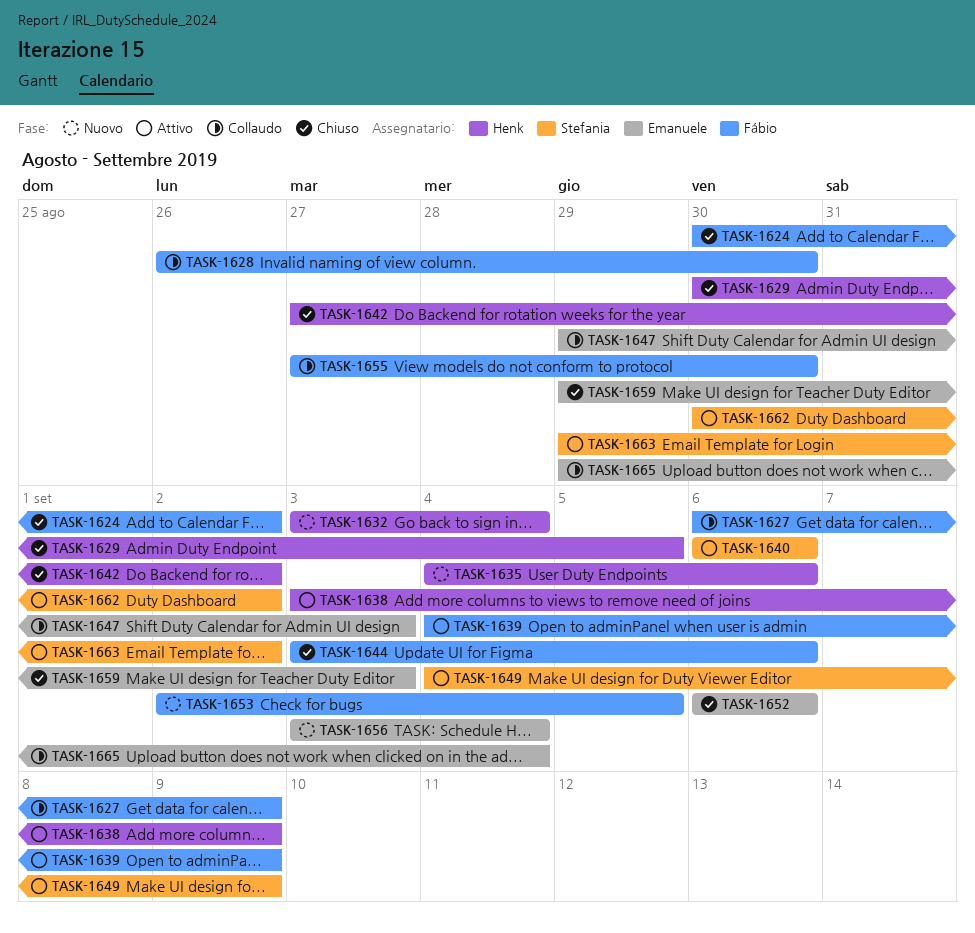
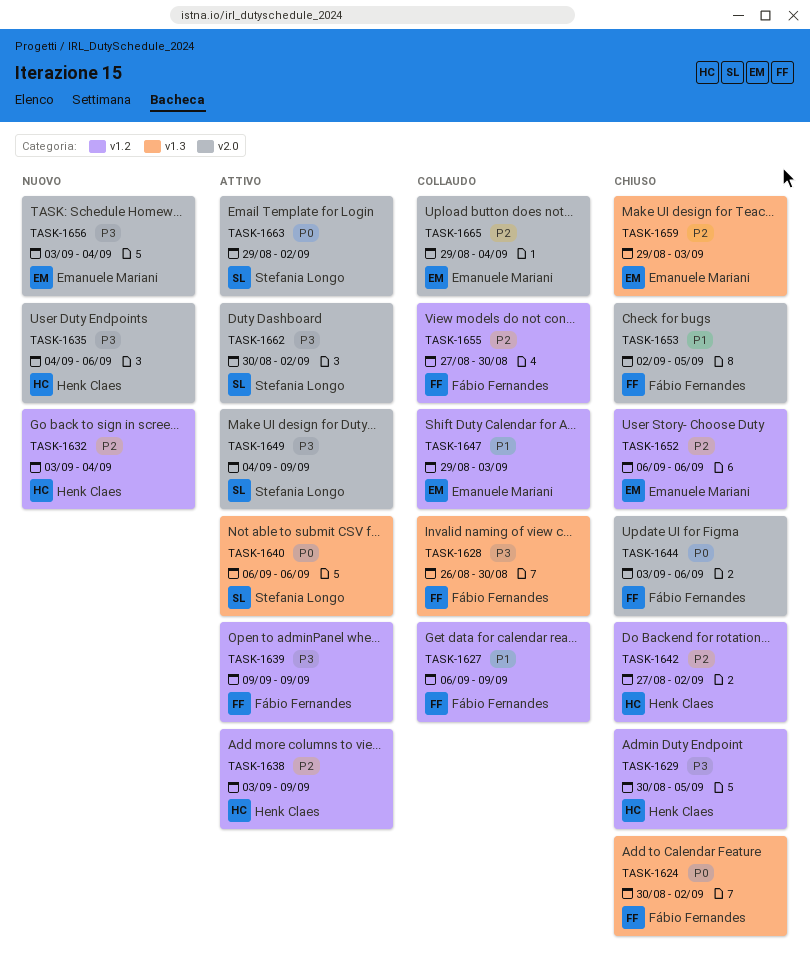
TASK-1639, start: Sep 4 -> Sep 9
TASK-1653, status: Nuovo -> Chiuso

